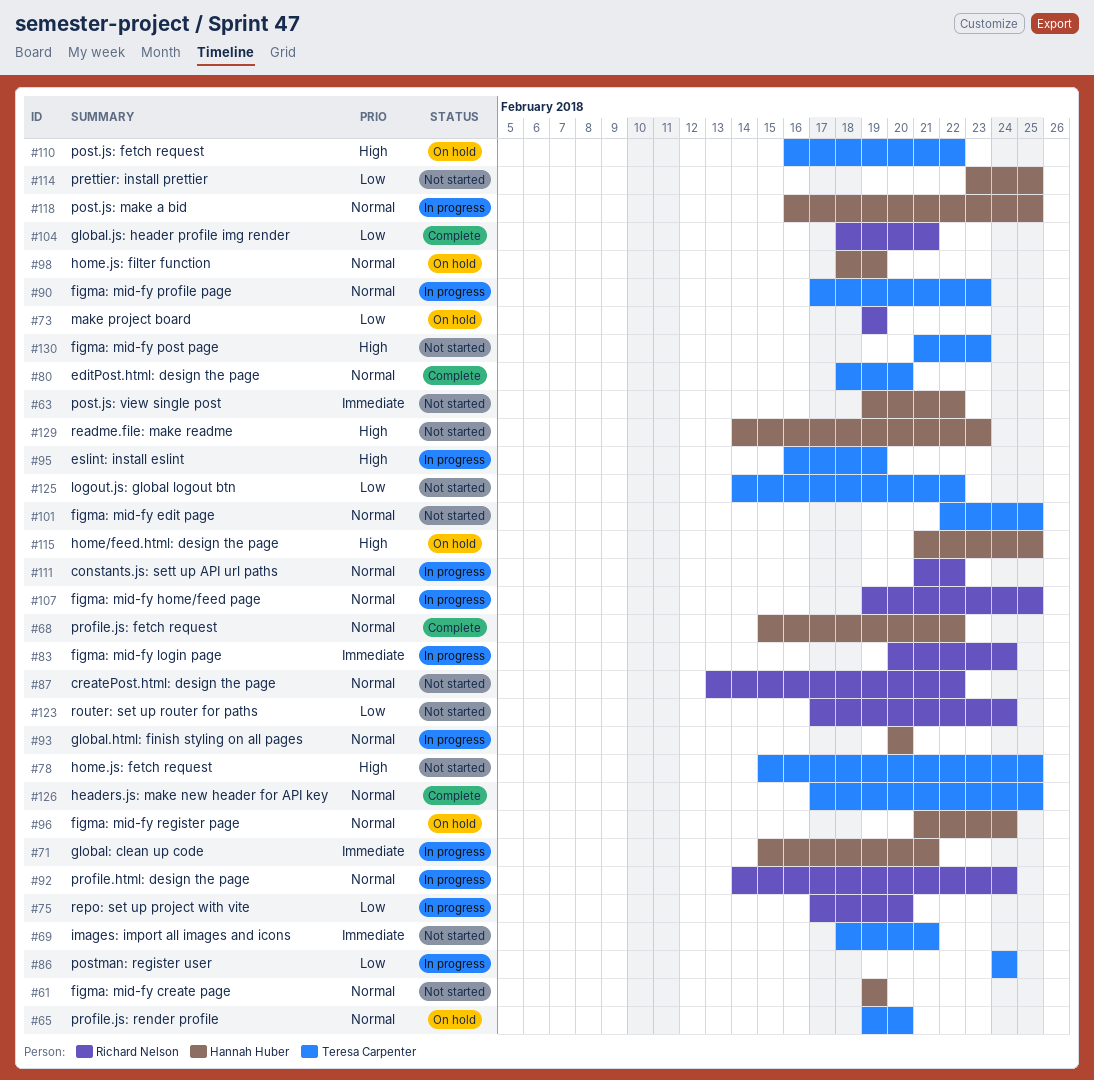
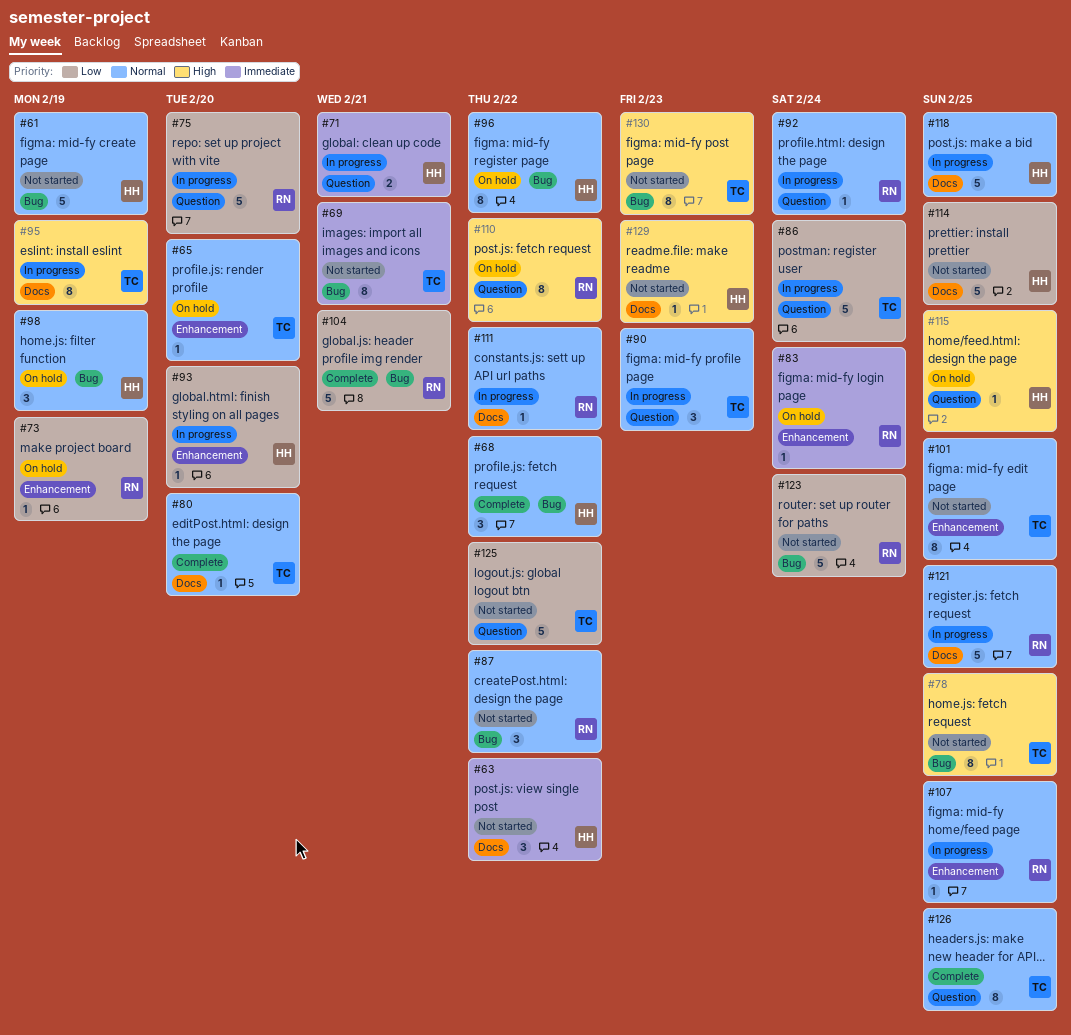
#83, status: In progress -> On hold
#93, priority: Normal -> Low
#96, due: Feb 24 -> Feb 22
#110, owner: Teresa Carpenter -> Richard Nelson
#121: none -> present

